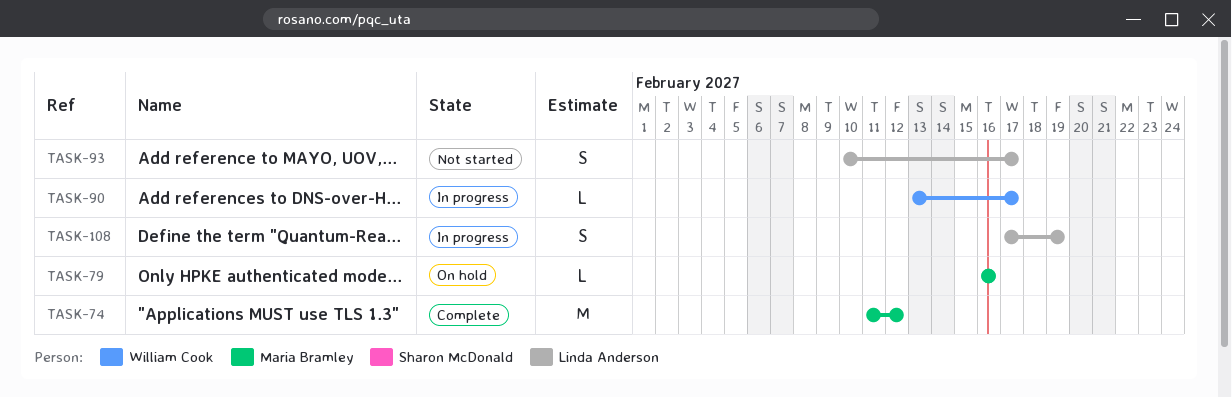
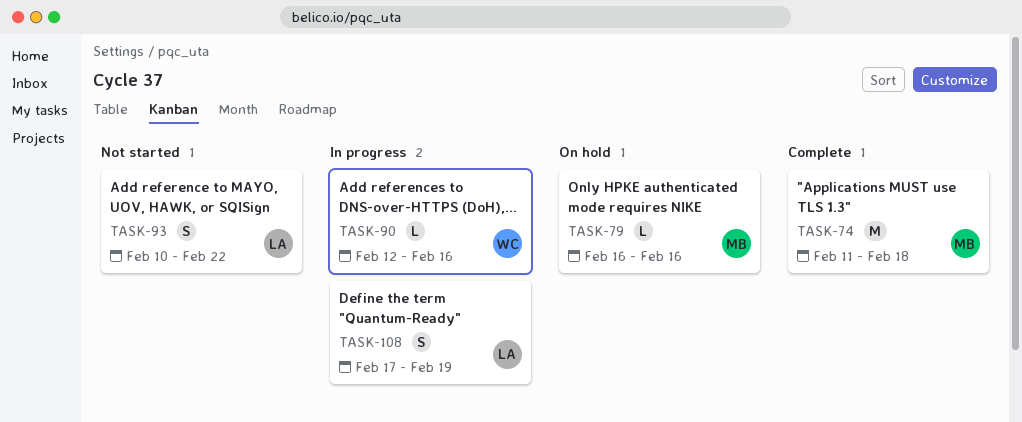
TASK-74, due: Feb 12 -> Feb 18
TASK-90, start: Feb 13 -> Feb 12
TASK-90, due: Feb 17 -> Feb 16
TASK-93, due: Feb 17 -> Feb 22

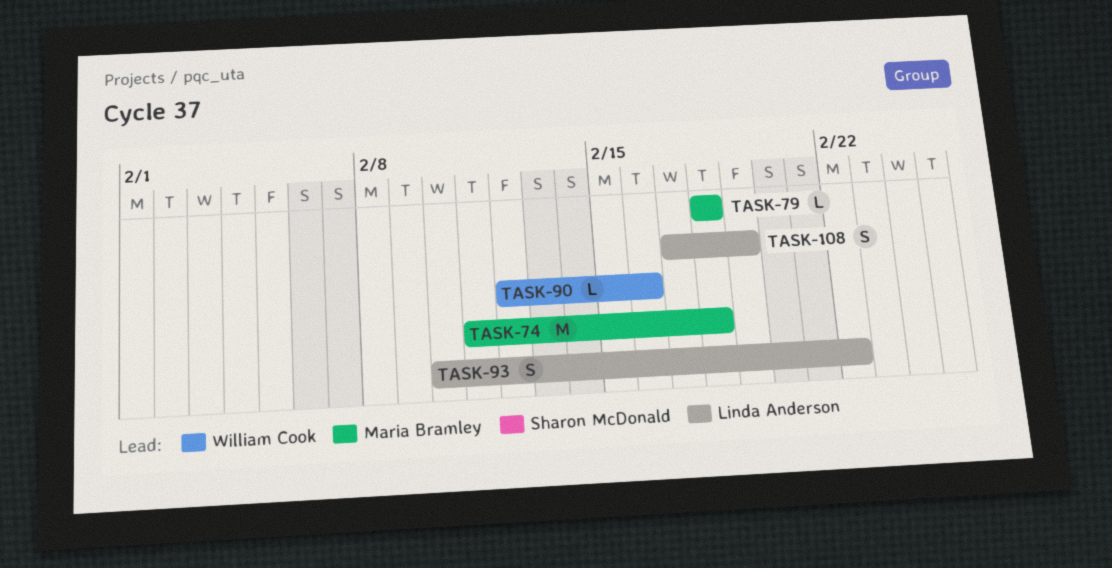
TASK-79, start: Feb 16 -> Feb 18
TASK-79, due: Feb 16 -> Feb 18

